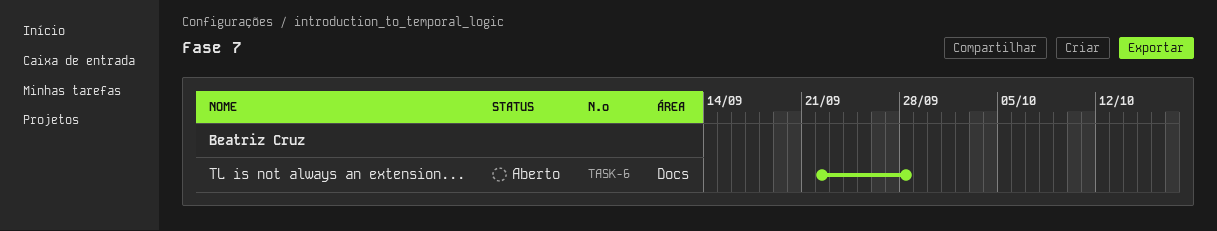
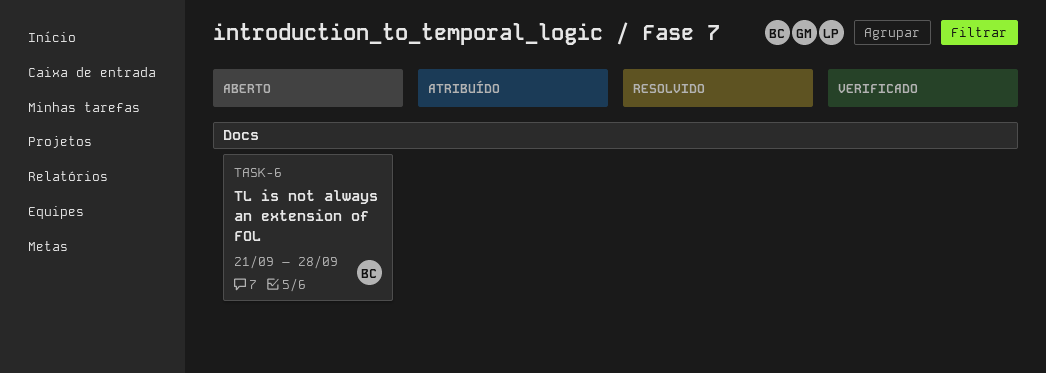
TASK-6, start: Sep 22 -> Sep 21

